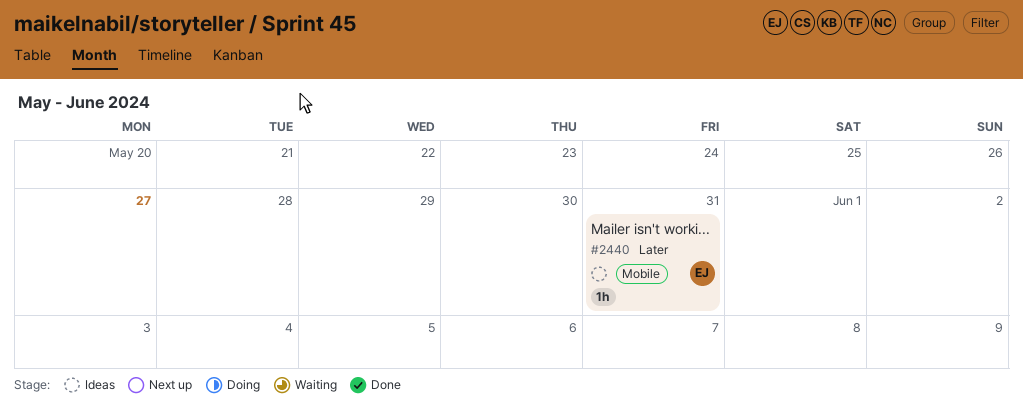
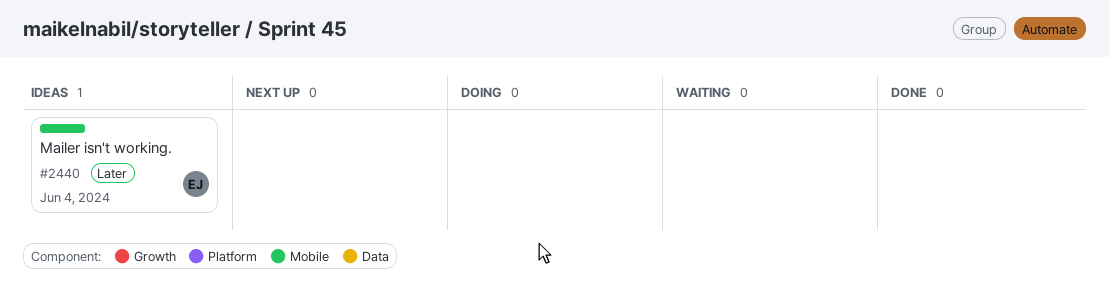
#2440, due: May 31 -> Jun 4

